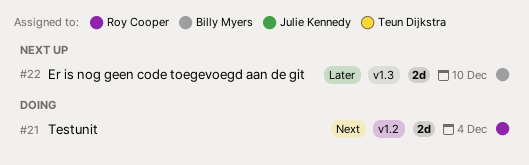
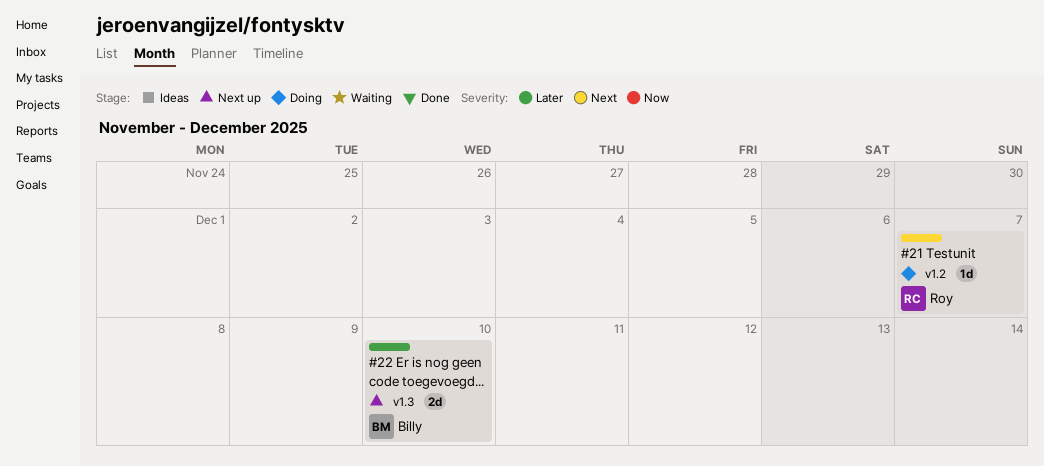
#21, estimate: 2d -> 1d
#21, due: Dec 4 -> Dec 7

